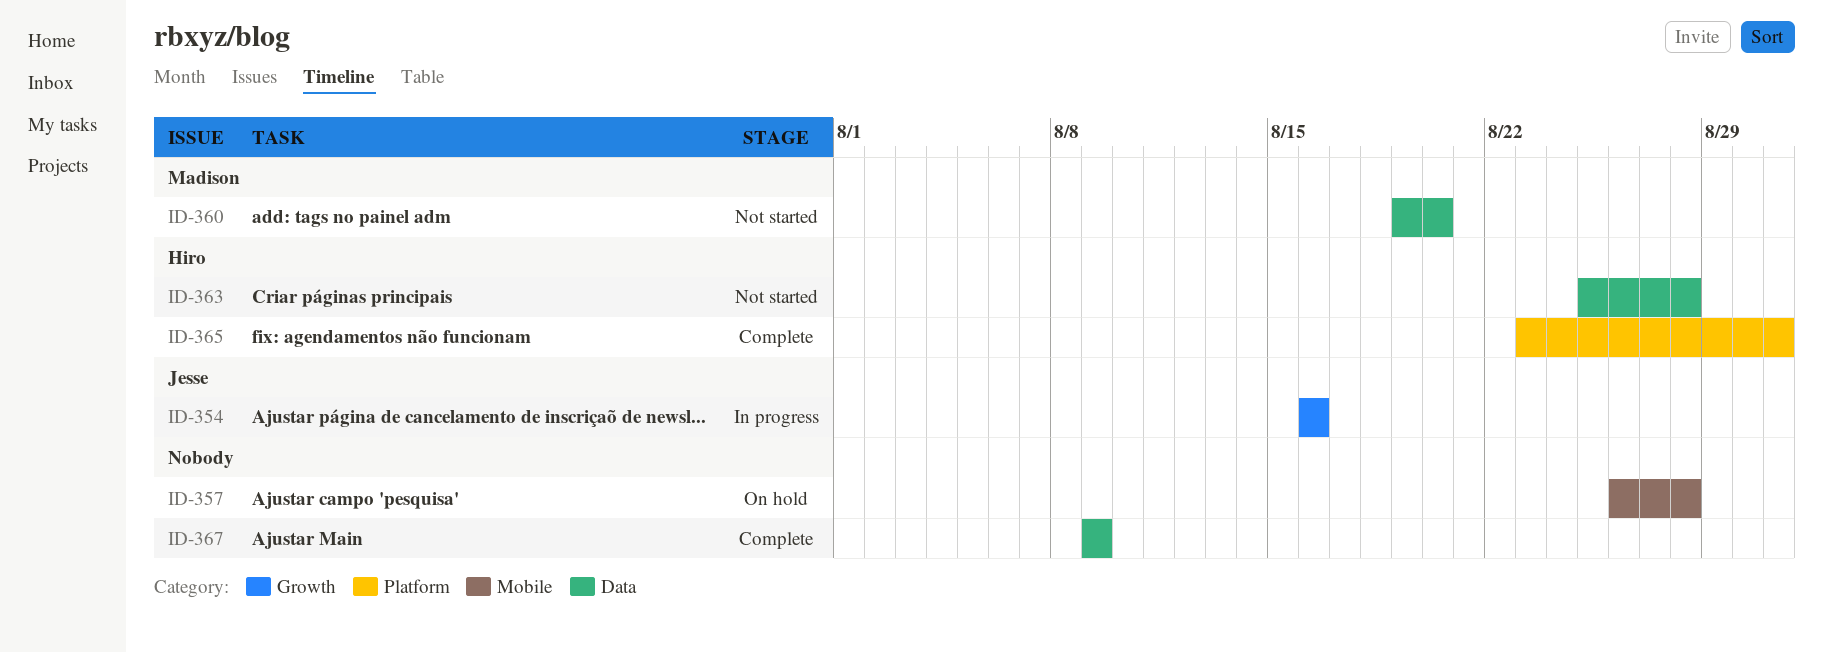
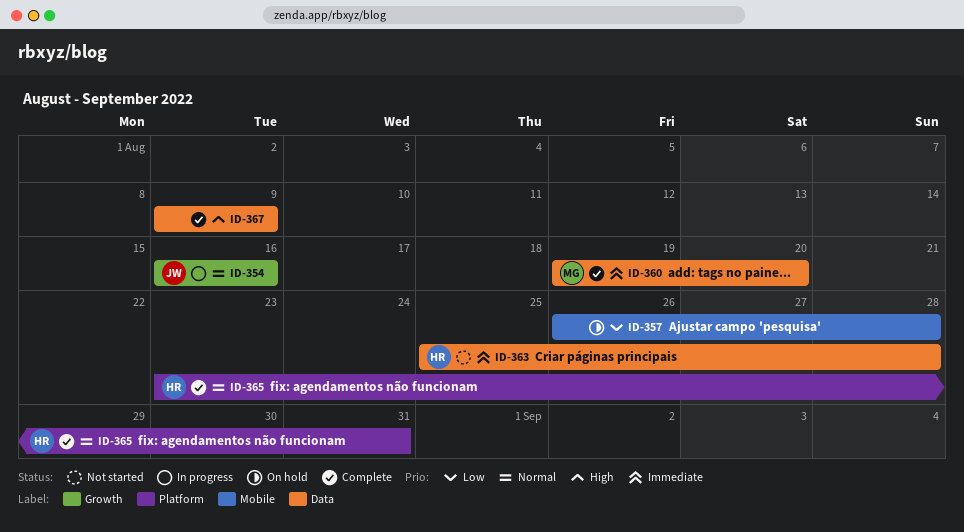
ID-360, status: Not started -> Complete

